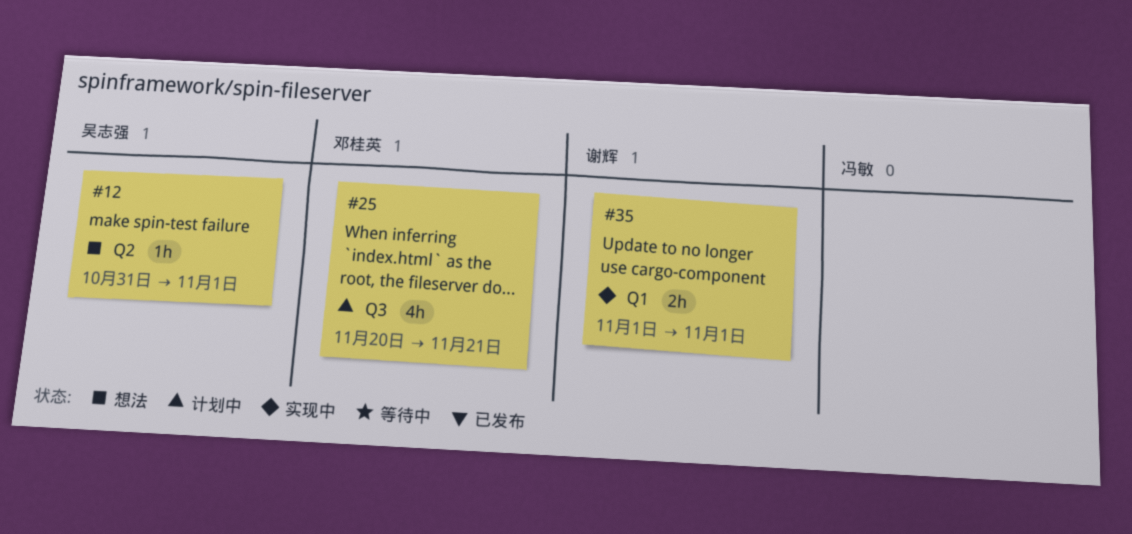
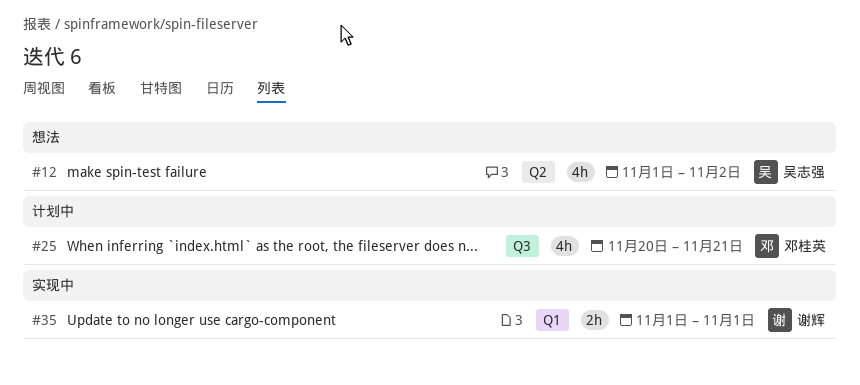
#12, estimate: 1h -> 4h
#12, start: Oct 31 -> Nov 1
#12, due: Nov 1 -> Nov 2

